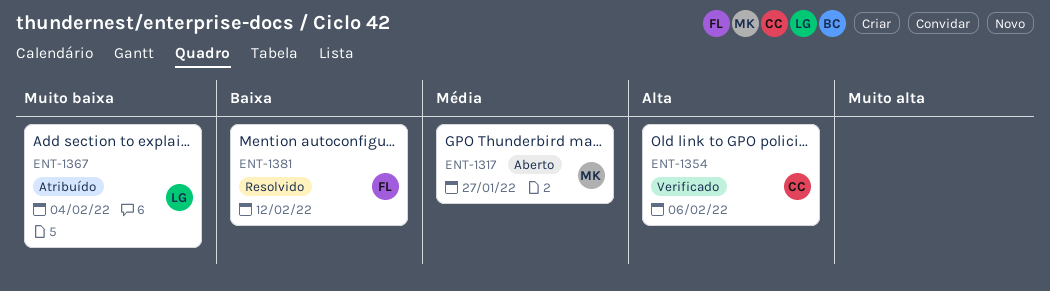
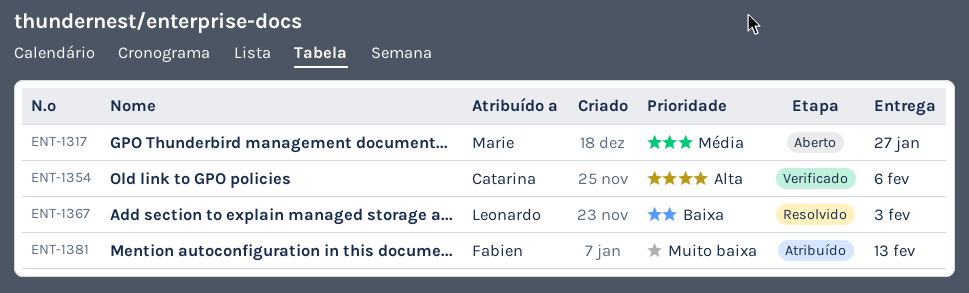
ENT-1367, status: Atribuído -> Resolvido
ENT-1367, priority: Muito baixa -> Baixa
ENT-1367, due: Feb 4 -> Feb 3
ENT-1381, status: Resolvido -> Atribuído
ENT-1381, priority: Baixa -> Muito baixa
ENT-1381, due: Feb 12 -> Feb 13

